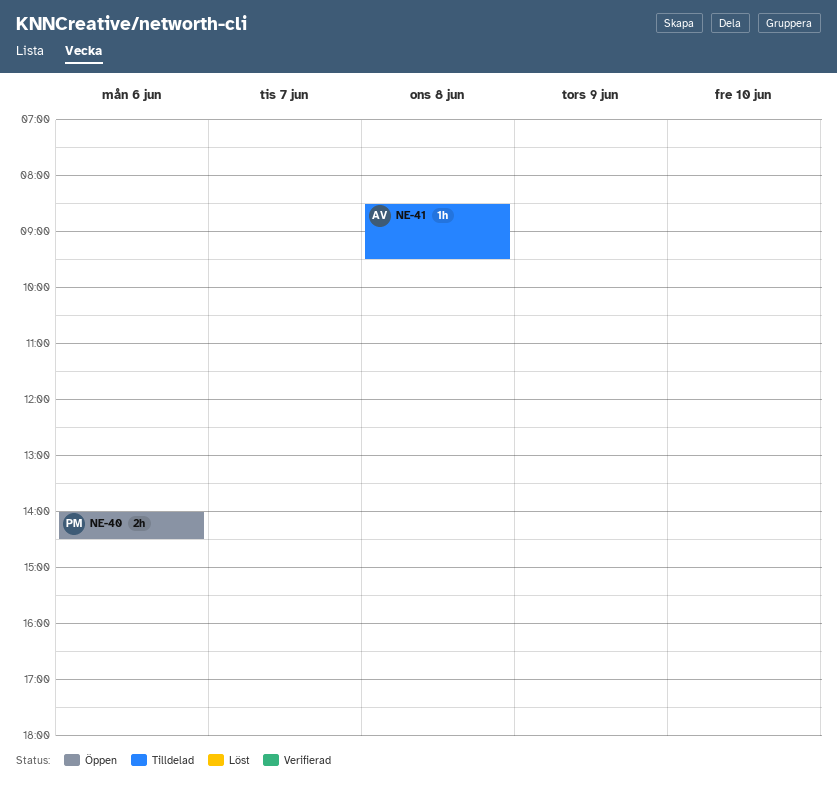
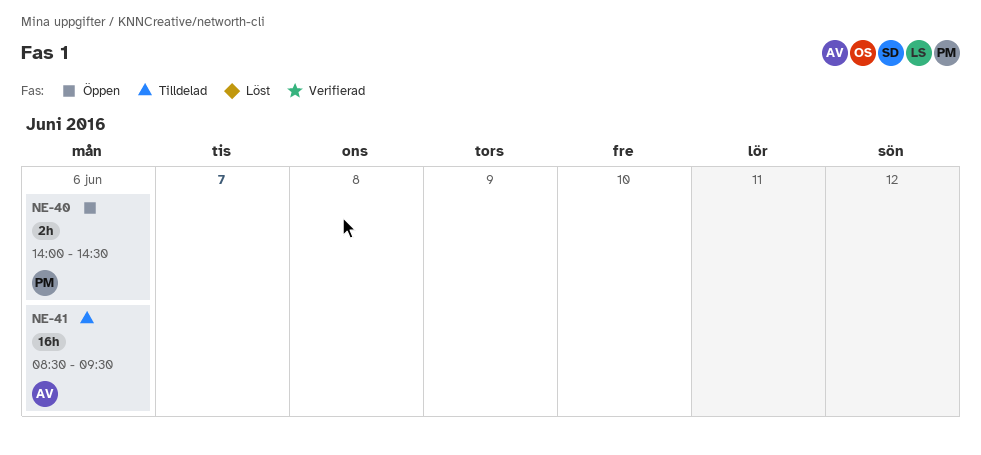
NE-41, estimate: 1h -> 16h
NE-41, day: Jun 8 -> Jun 6

